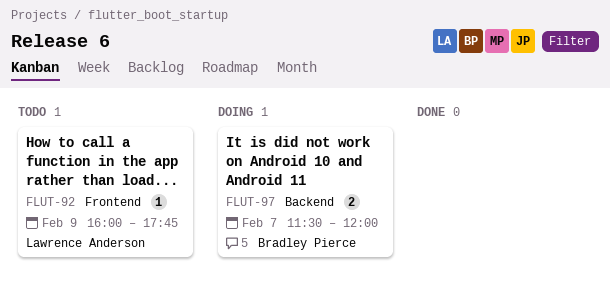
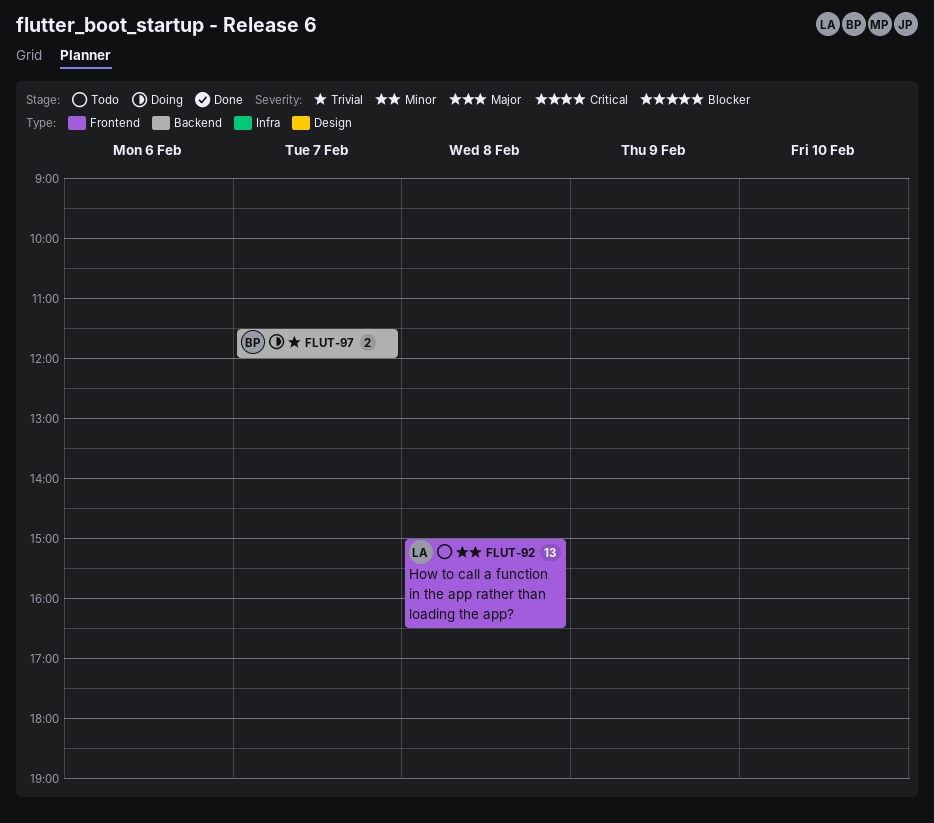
FLUT-92, estimate: 1 -> 13
FLUT-92, day: Feb 9 -> Feb 8
FLUT-92, begins: 16:00 -> 15:00
FLUT-92, ends: 17:45 -> 16:30

